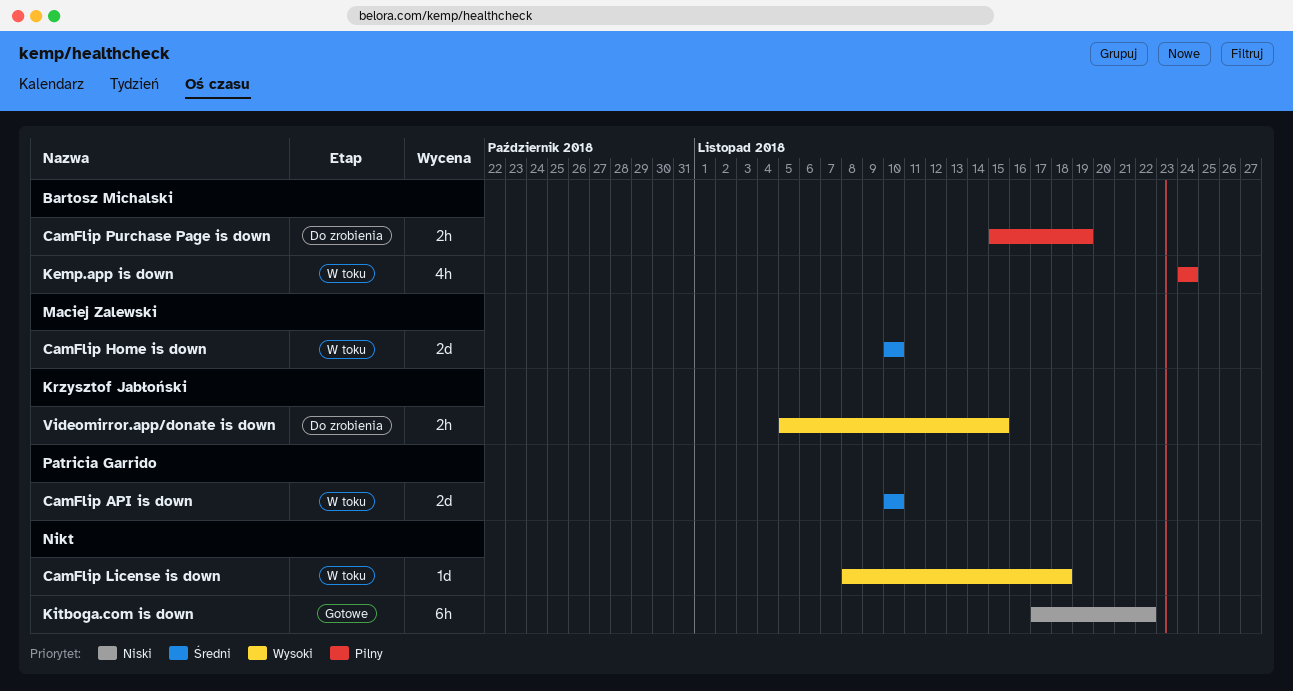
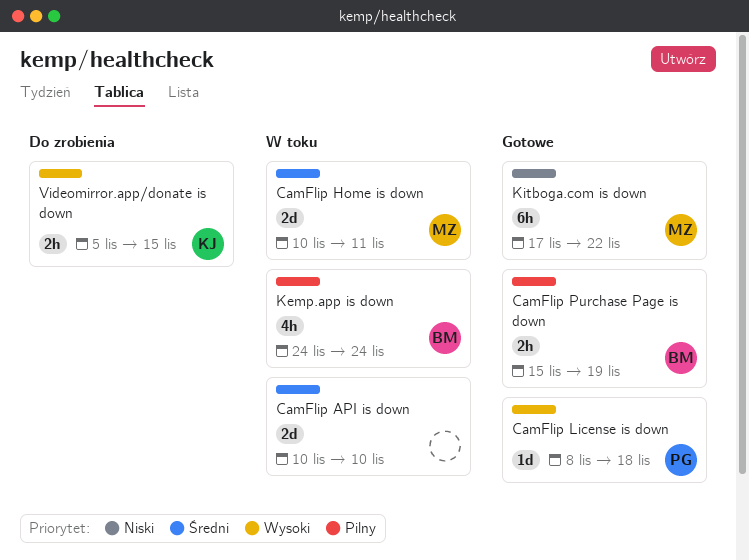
CamFlip API is down, owner: Patricia Garrido -> none
CamFlip Home is down, due: Nov 10 -> Nov 11
CamFlip License is down, status: W toku -> Gotowe
CamFlip License is down, owner: none -> Patricia Garrido
CamFlip Purchase Page is down, status: Do zrobienia -> Gotowe
Kitboga.com is down, owner: none -> Maciej Zalewski

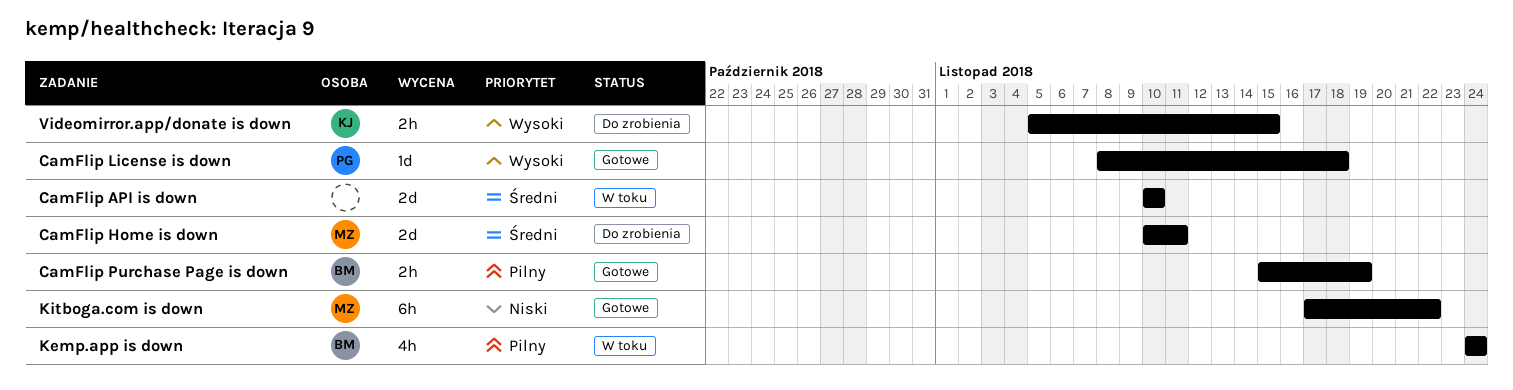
CamFlip Home is down, status: W toku -> Do zrobienia

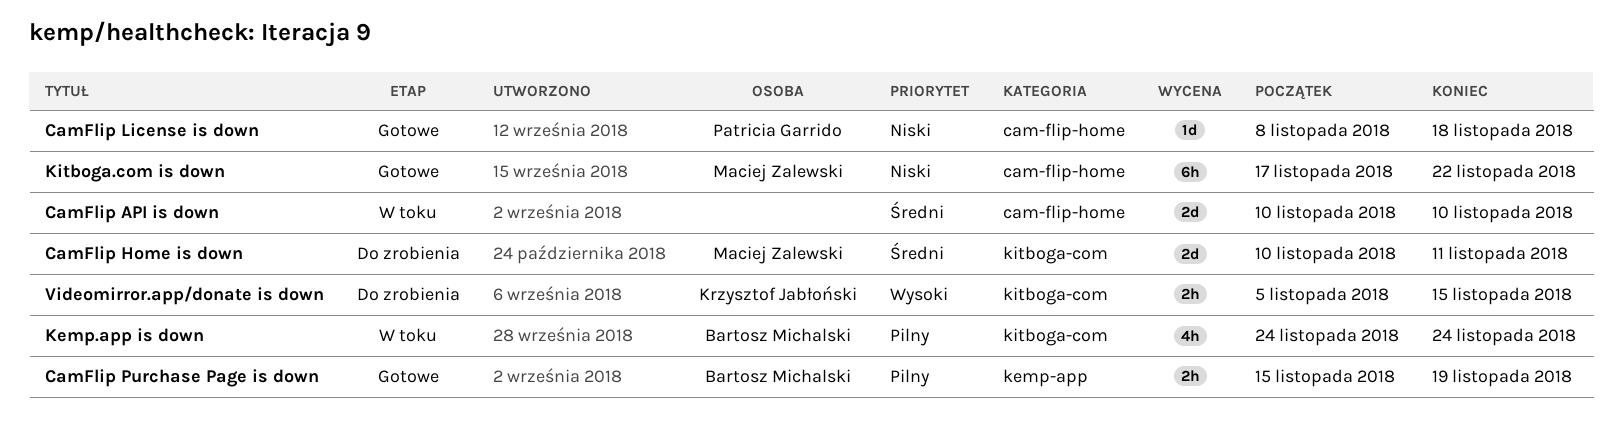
CamFlip License is down, priority: Wysoki -> Niski

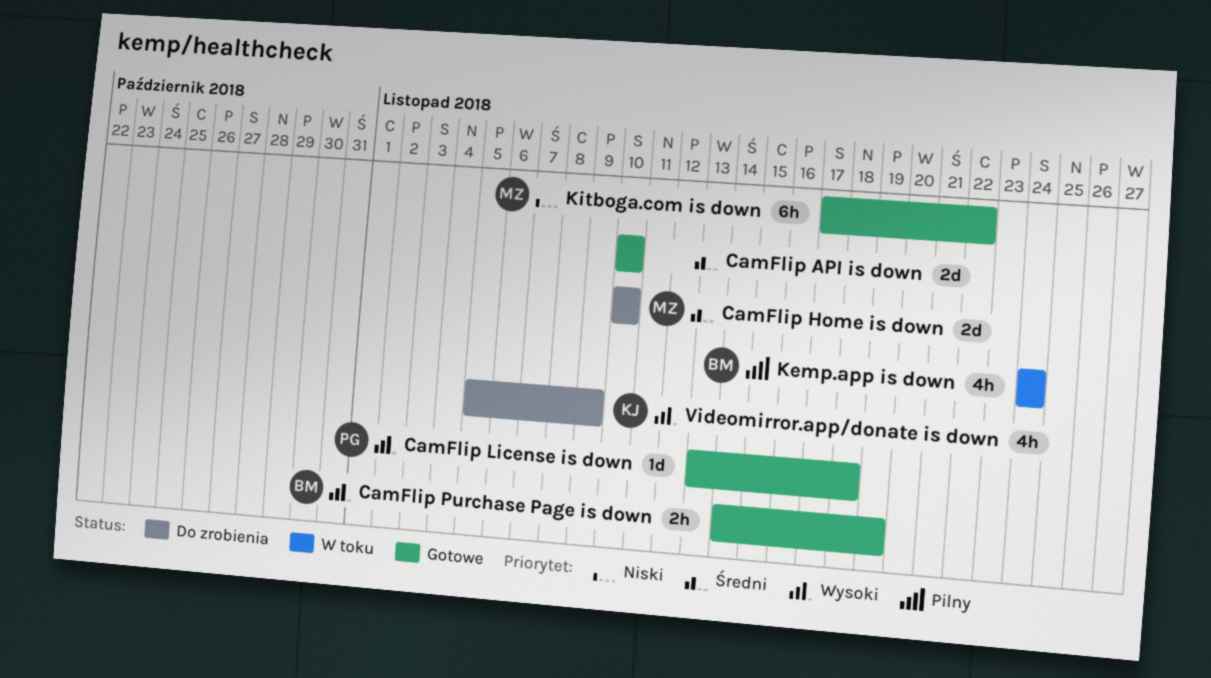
CamFlip API is down, status: W toku -> Gotowe
CamFlip Home is down, due: Nov 11 -> Nov 10
CamFlip License is down, priority: Niski -> Wysoki
CamFlip License is down, start: Nov 8 -> Nov 13
CamFlip Purchase Page is down, priority: Pilny -> Wysoki
CamFlip Purchase Page is down, start: Nov 15 -> Nov 14
Videomirror.app/donate is down, estimate: 2h -> 4h
Videomirror.app/donate is down, due: Nov 15 -> Nov 9

